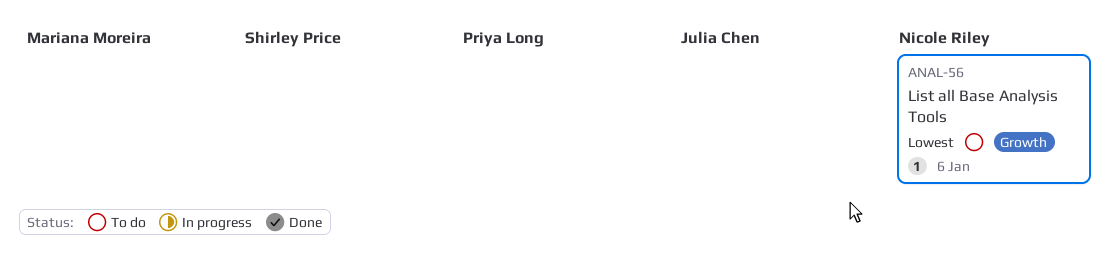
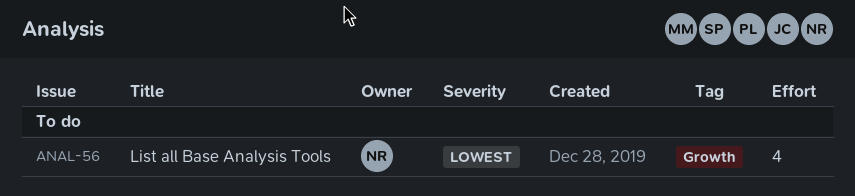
ANAL-56, estimate: 1 -> 4

